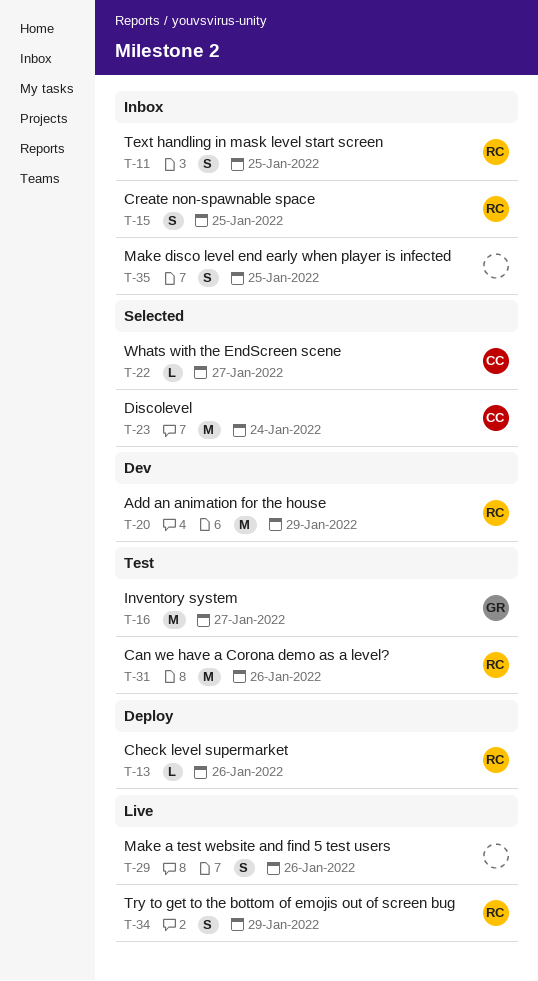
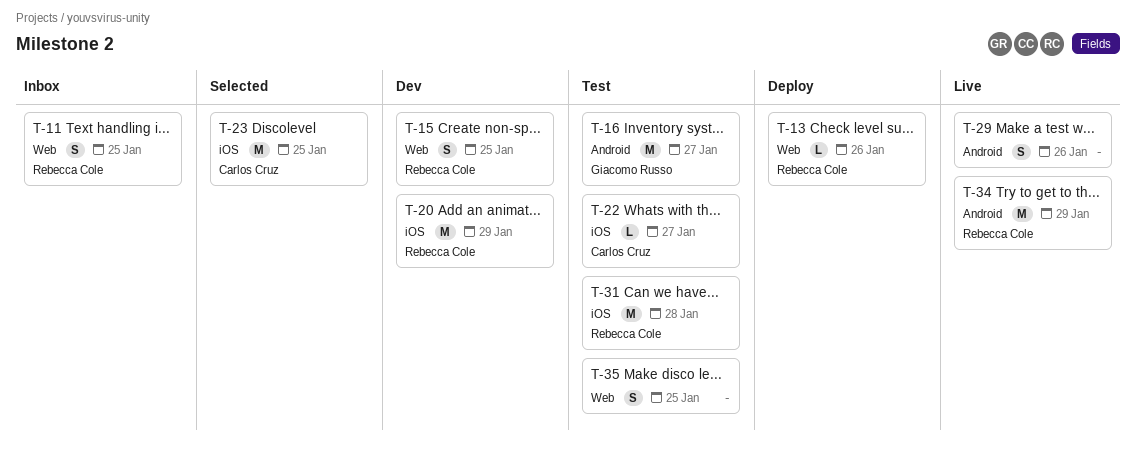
T-15, status: Inbox -> Dev
T-22, status: Selected -> Test
T-23, due: Jan 24 -> Jan 25
T-31, due: Jan 26 -> Jan 28
T-34, estimate: S -> M
T-35, status: Inbox -> Test

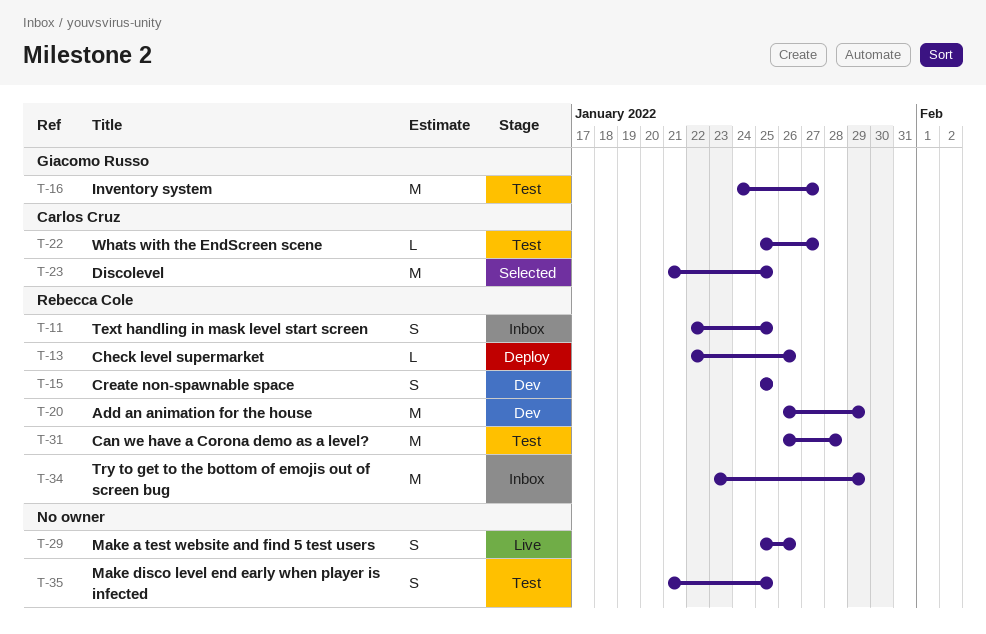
T-34, status: Live -> Inbox

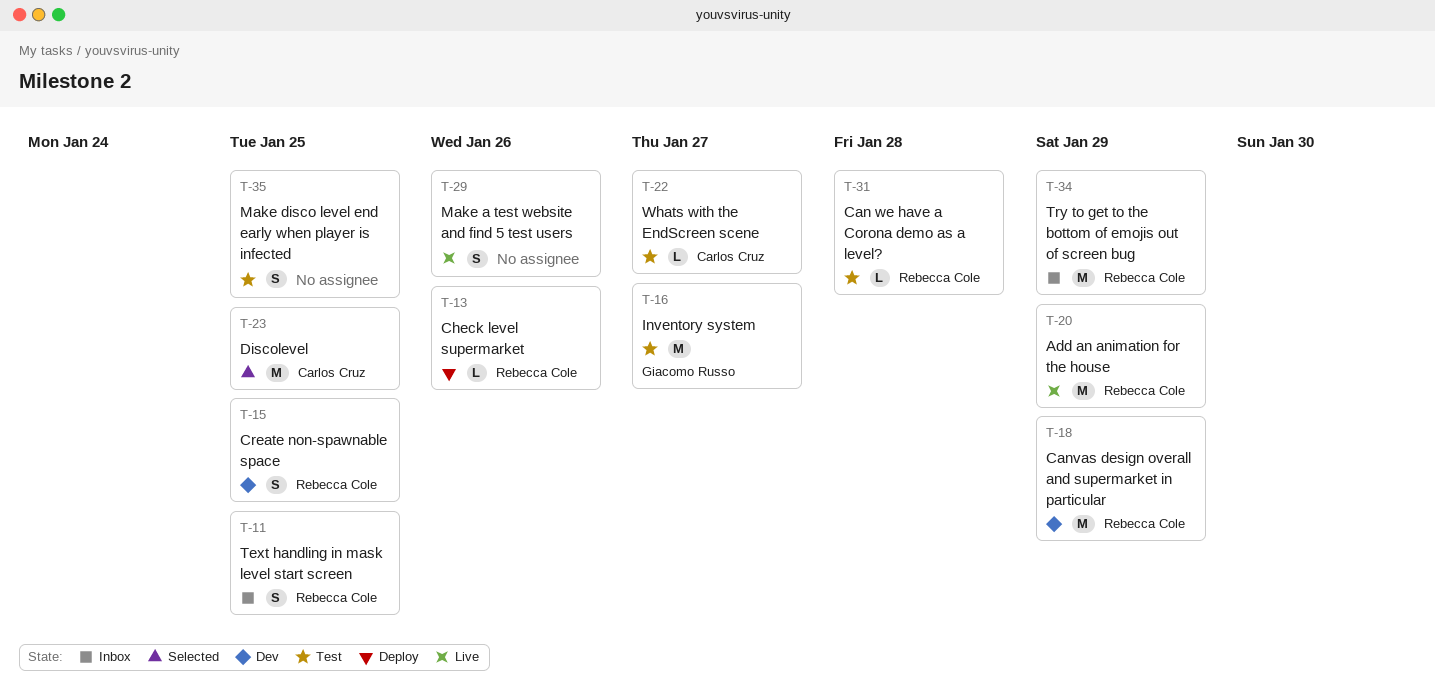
T-18: none -> present
T-20, status: Dev -> Live
T-31, estimate: M -> L

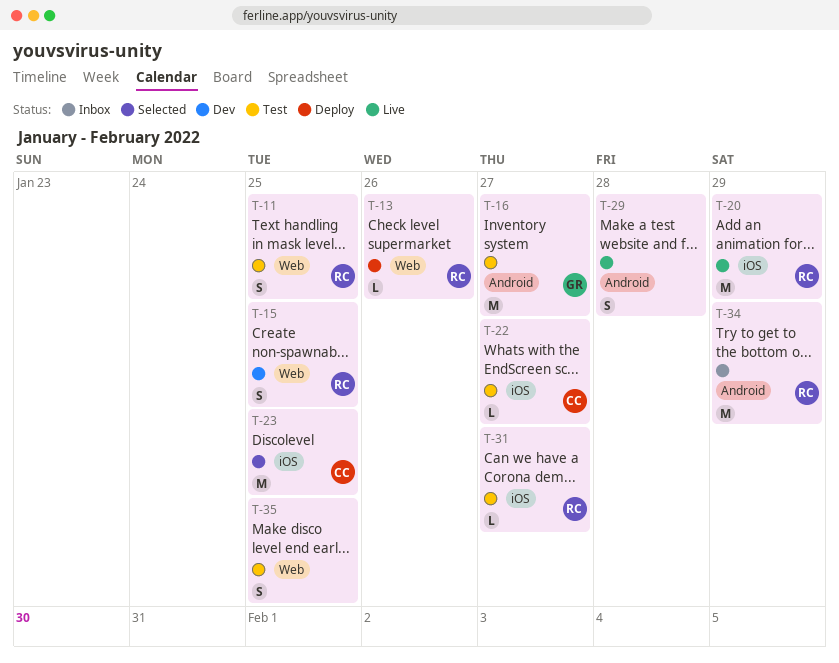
T-11, status: Inbox -> Test
T-18: present -> none
T-29, due: Jan 26 -> Jan 28
T-31, due: Jan 28 -> Jan 27

